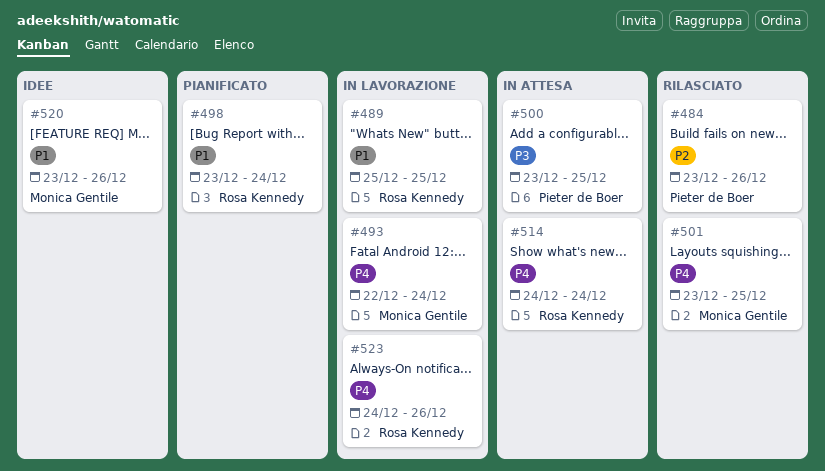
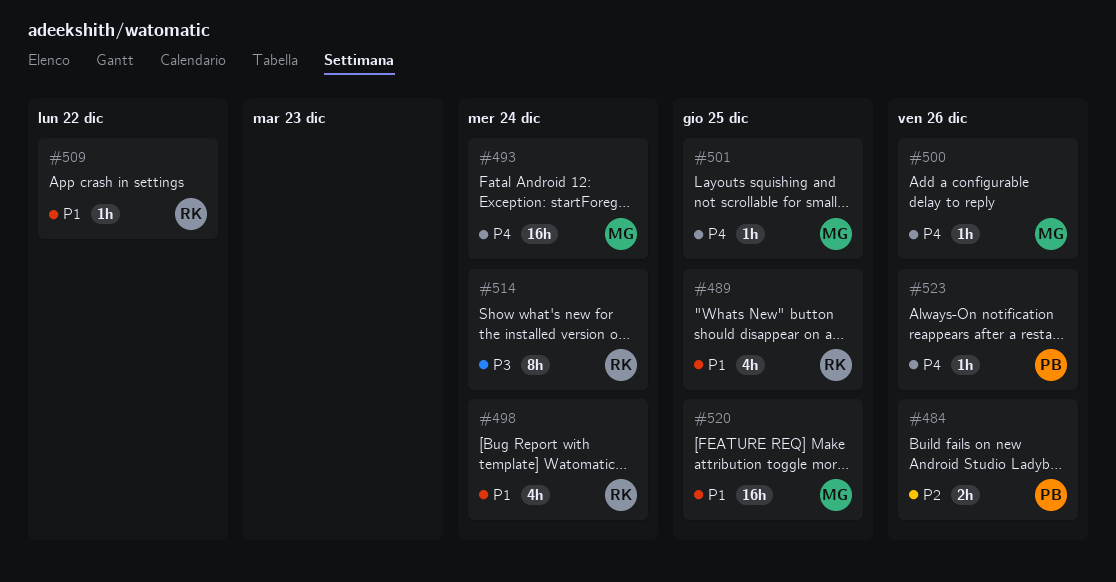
#500, owner: Pieter de Boer -> Monica Gentile
#500, priority: P3 -> P4
#500, due: Dec 25 -> Dec 26
#509: none -> present
#514, priority: P4 -> P3
#520, due: Dec 26 -> Dec 25
#523, owner: Rosa Kennedy -> Pieter de Boer

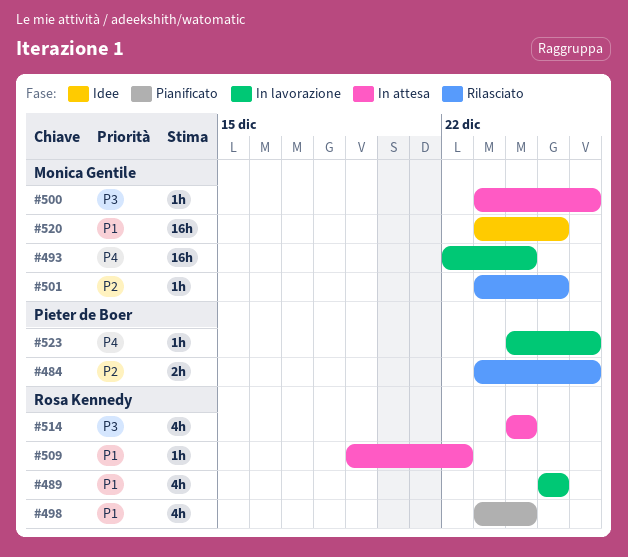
#500, priority: P4 -> P3
#501, priority: P4 -> P2
#514, estimate: 8h -> 4h

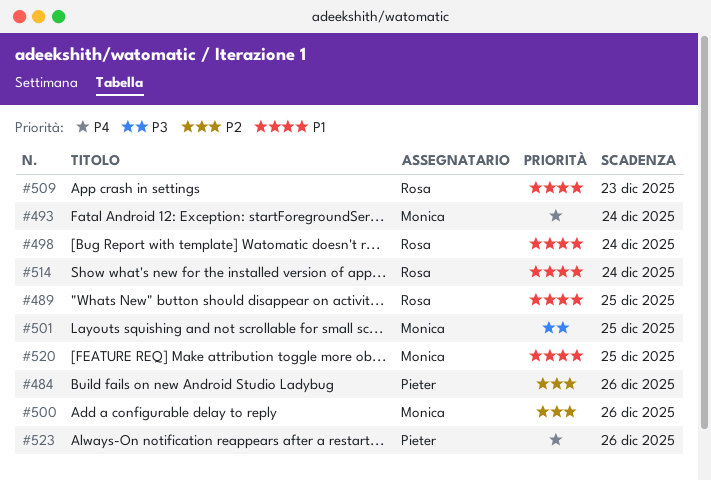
#500, priority: P3 -> P2
#501, priority: P2 -> P3
#509, due: Dec 22 -> Dec 23
#514, priority: P3 -> P1

